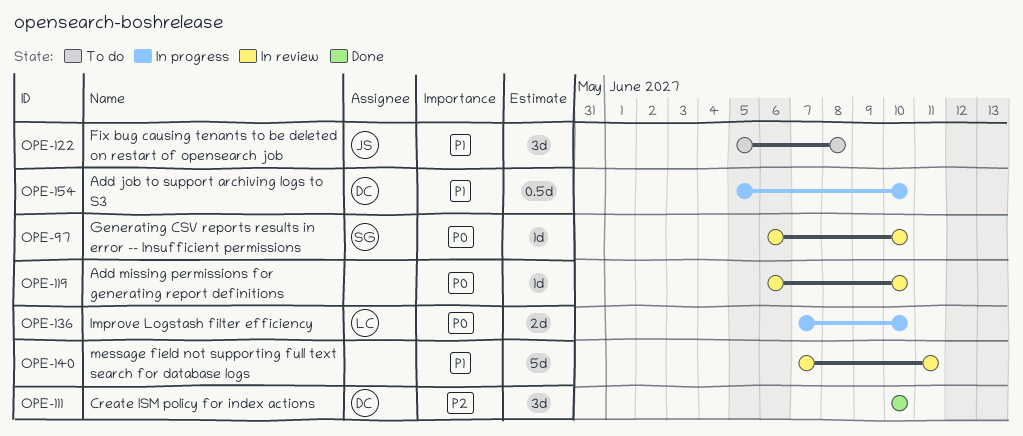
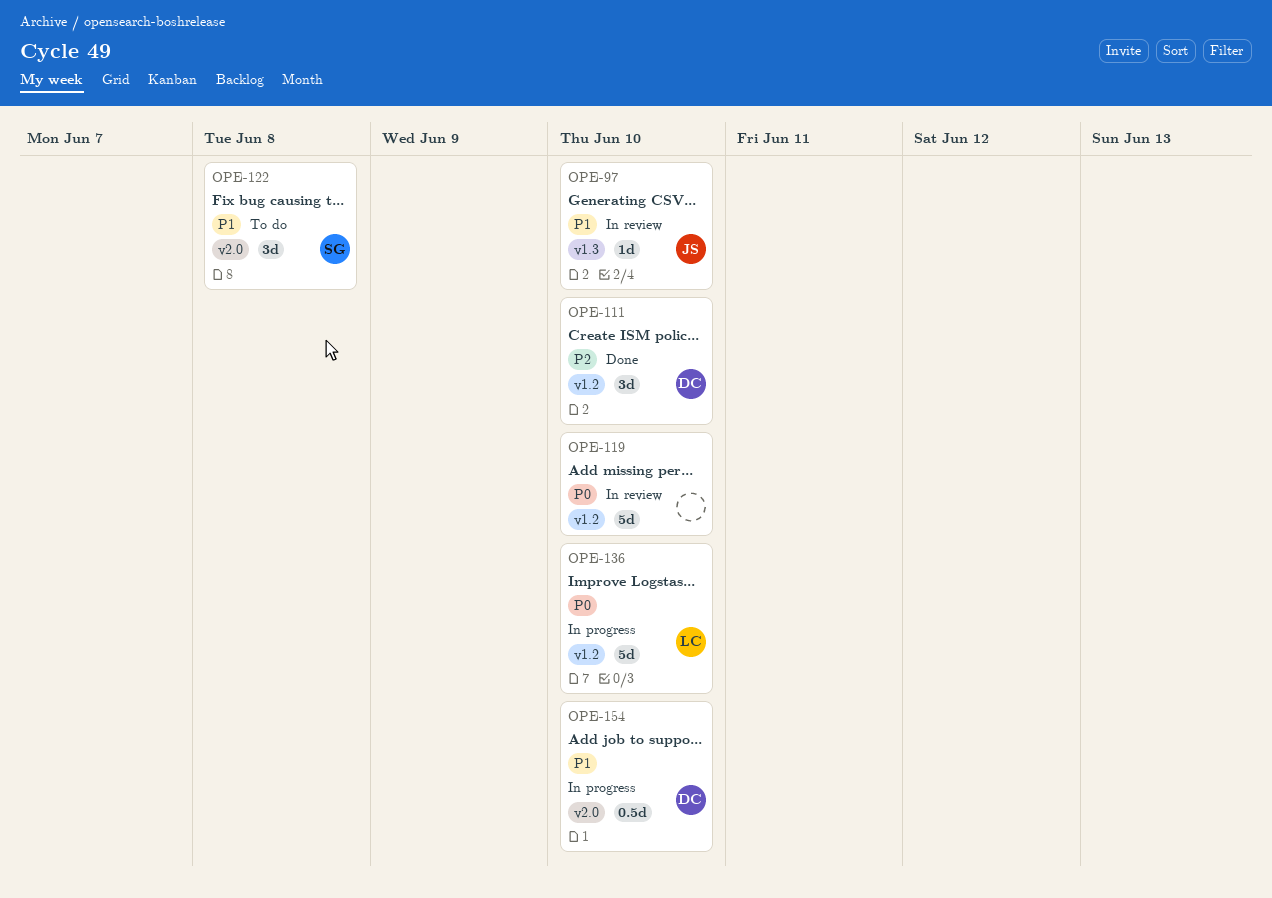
OPE-97, owner: SG -> JS
OPE-97, priority: P0 -> P1
OPE-119, estimate: 1d -> 5d
OPE-122, owner: JS -> SG
OPE-136, estimate: 2d -> 5d
OPE-140: present -> none

